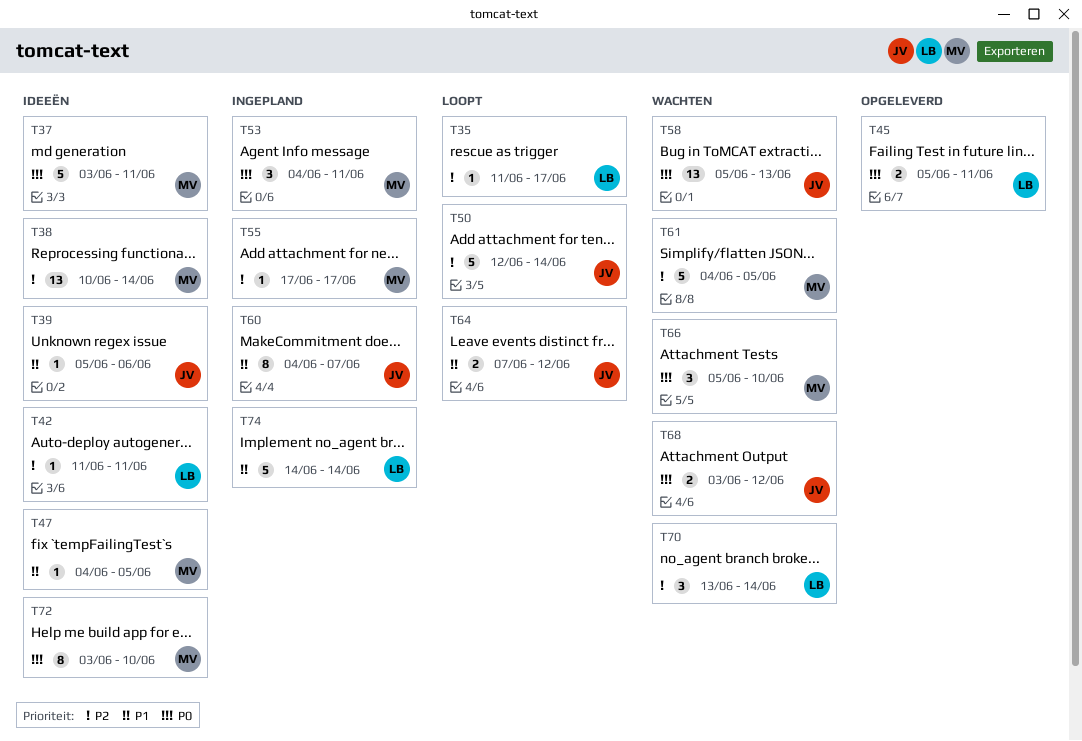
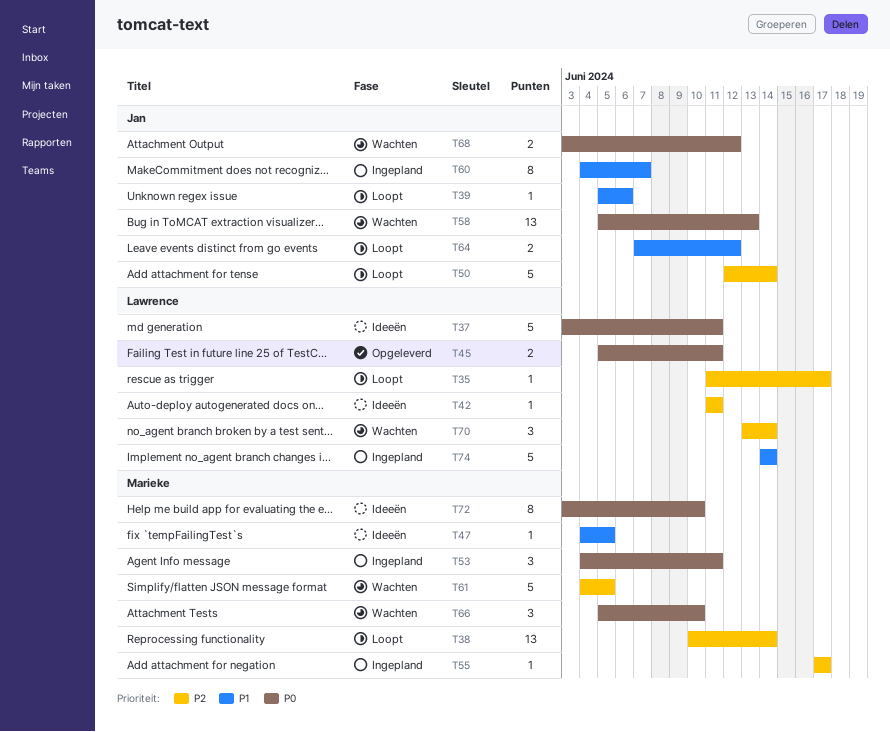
T37, owner: Marieke -> Lawrence
T38, status: Ideeën -> Loopt
T39, status: Ideeën -> Loopt

